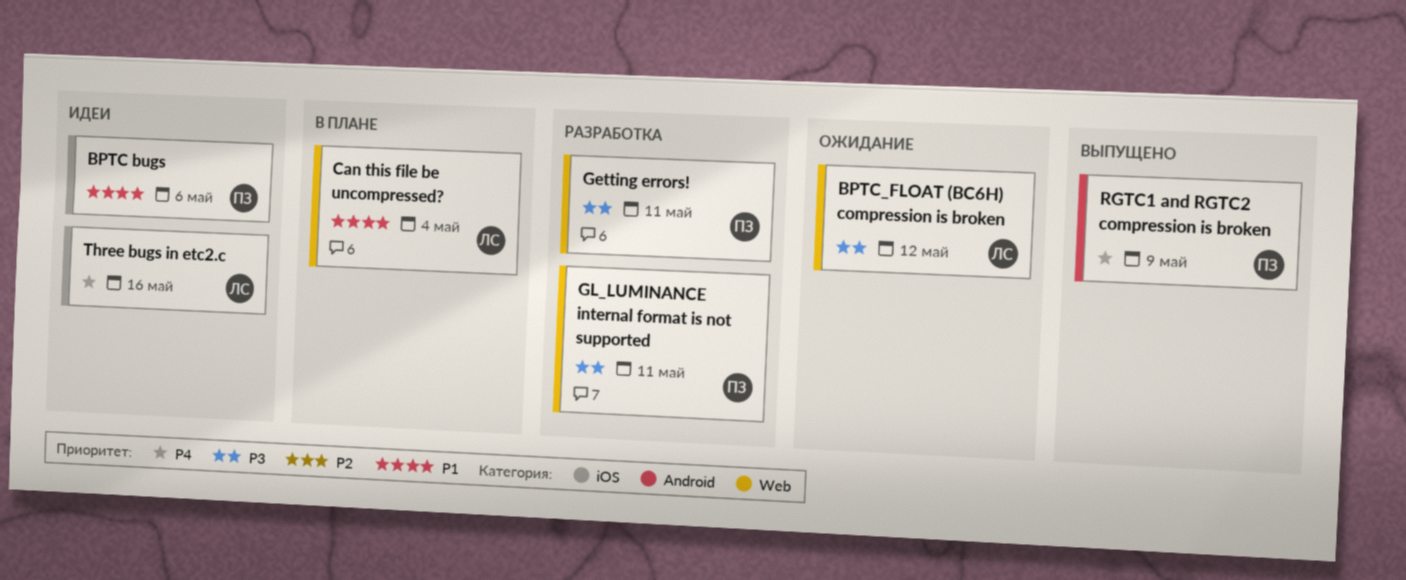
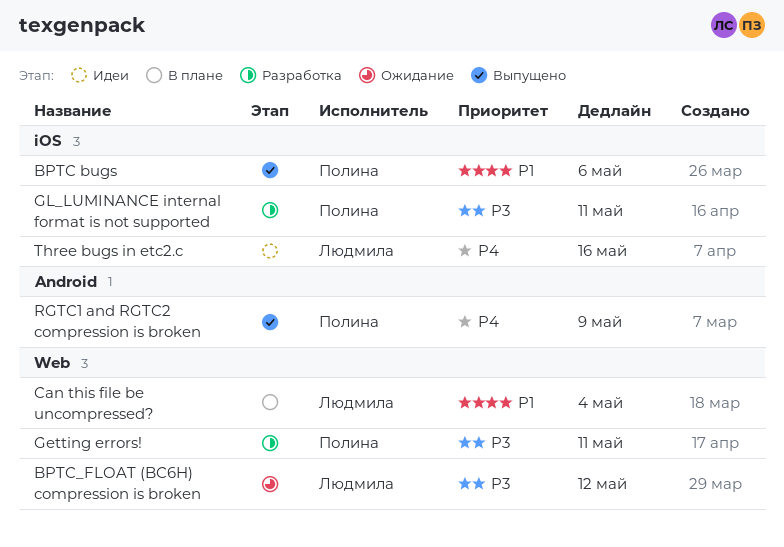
BPTC bugs, status: Идеи -> Выпущено
GL_LUMINANCE internal format is not supported, label: Web -> iOS

